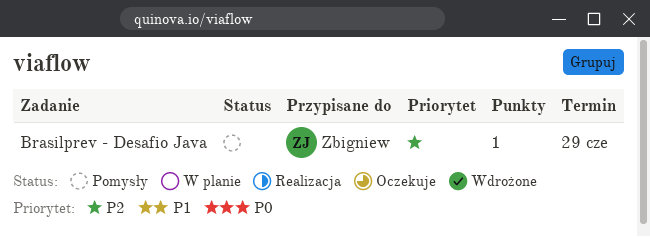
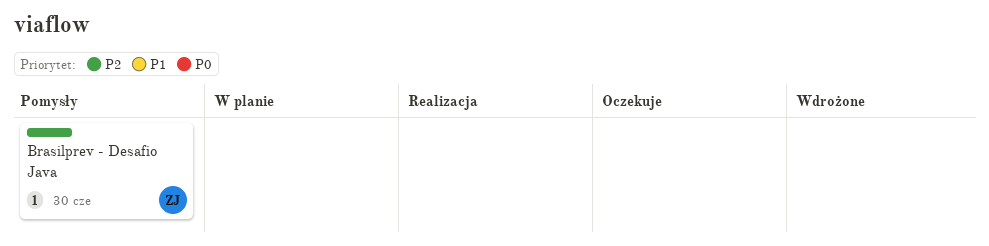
Brasilprev - Desafio Java, due: Jun 29 -> Jun 30

